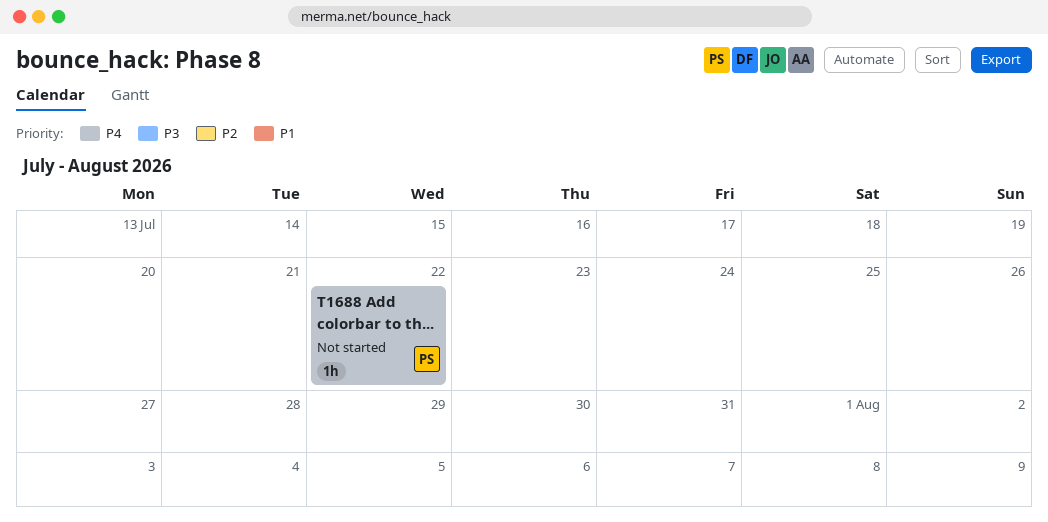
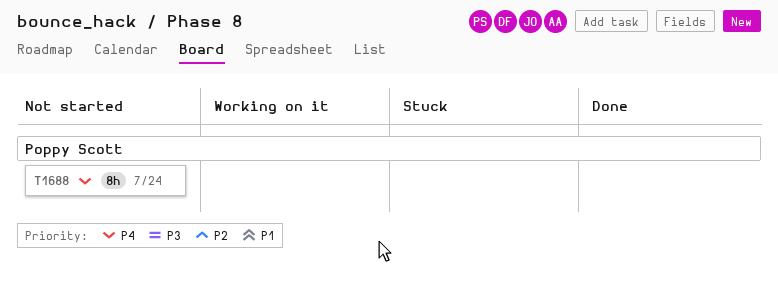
T1688, estimate: 1h -> 8h
T1688, due: Jul 22 -> Jul 24

